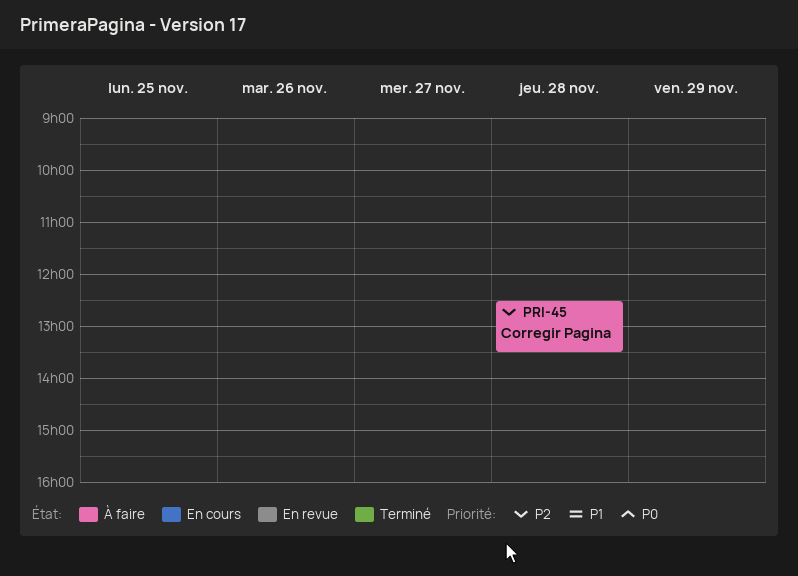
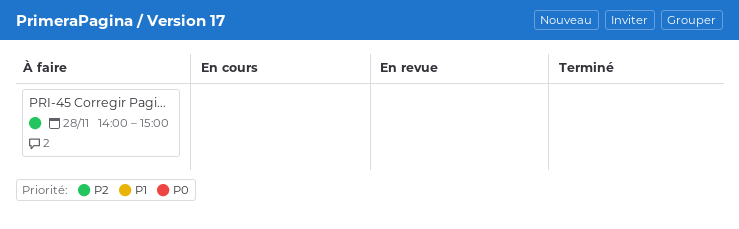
PRI-45, begins: 12:30 -> 14:00
PRI-45, ends: 13:30 -> 15:00

